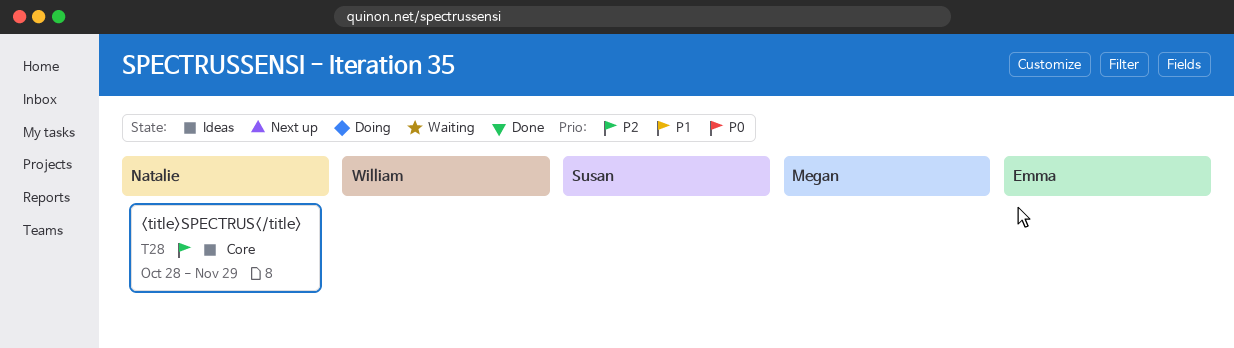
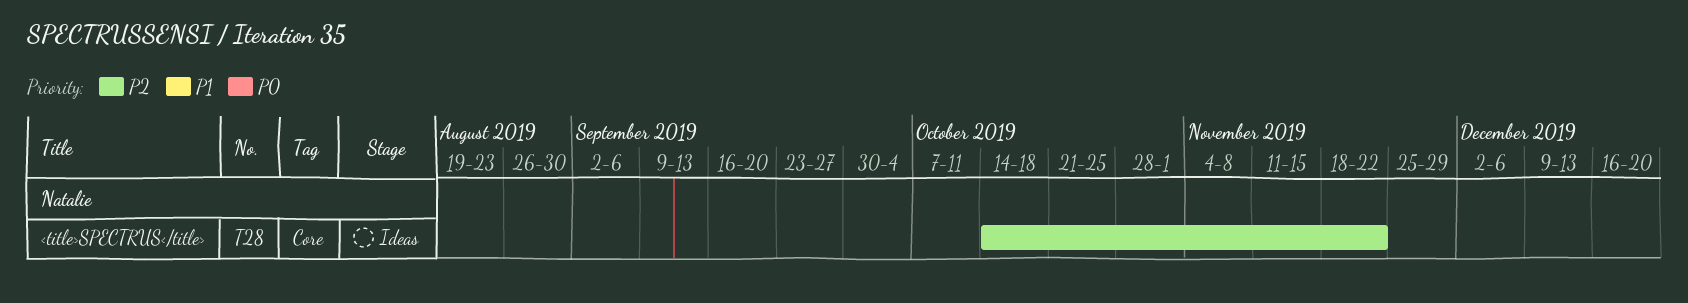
T28, start: Oct 28 -> Oct 14
T28, due: Nov 29 -> Nov 22

